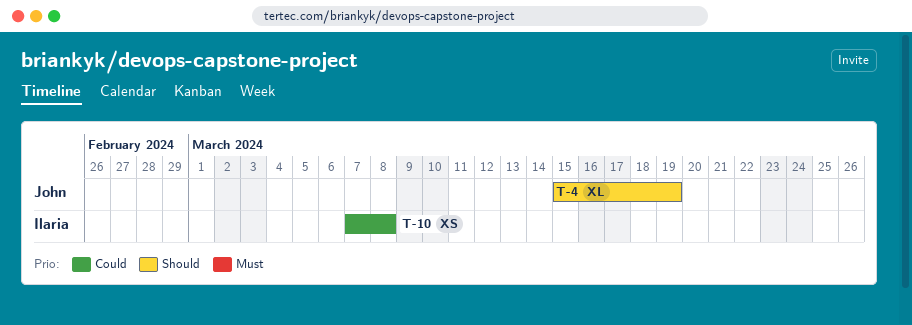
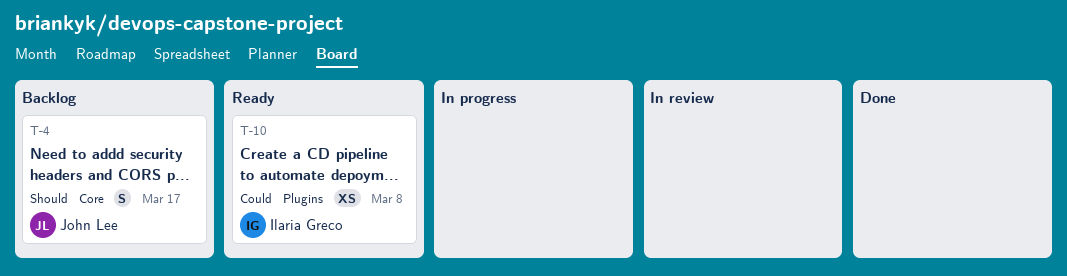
T-4, estimate: XL -> S
T-4, due: Mar 19 -> Mar 17

